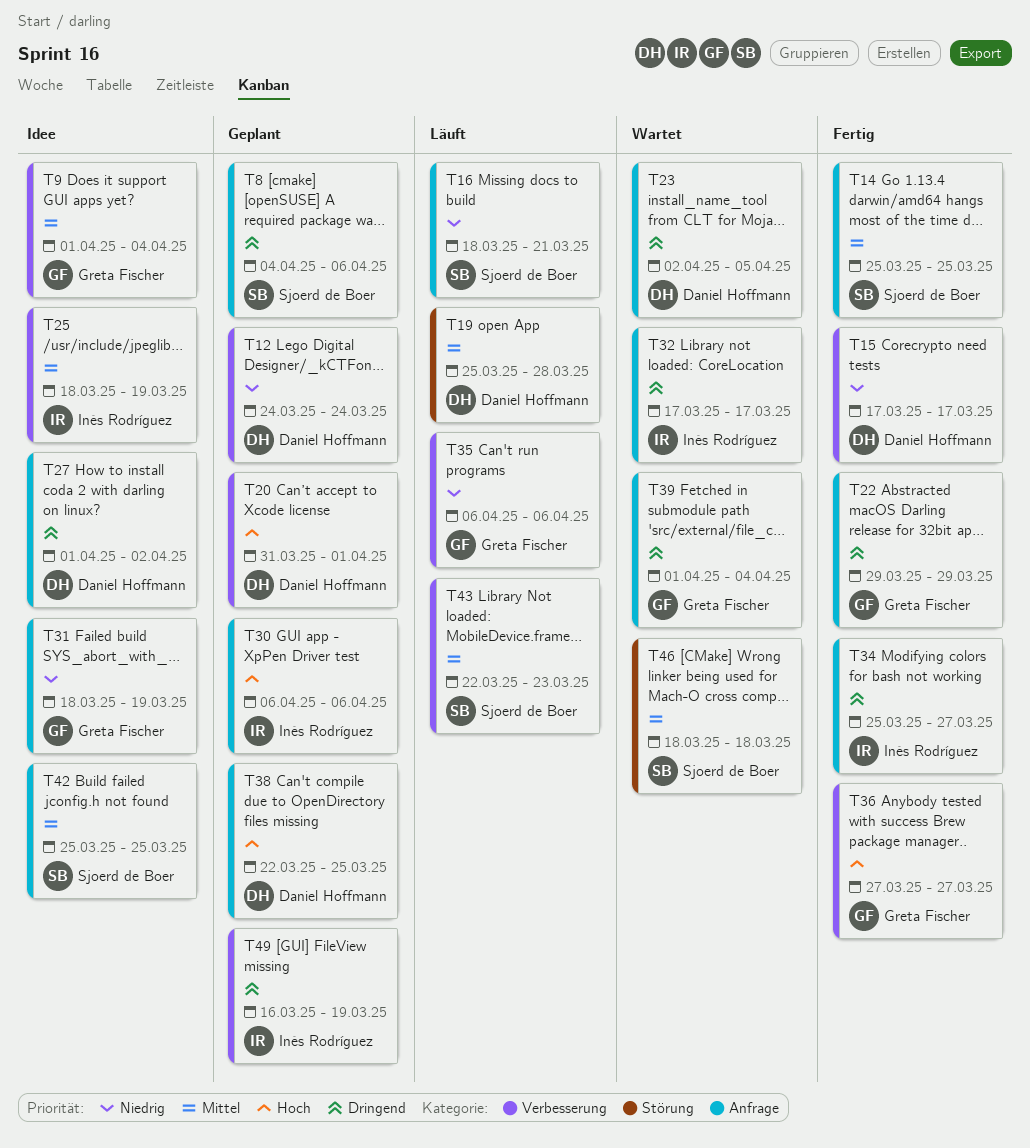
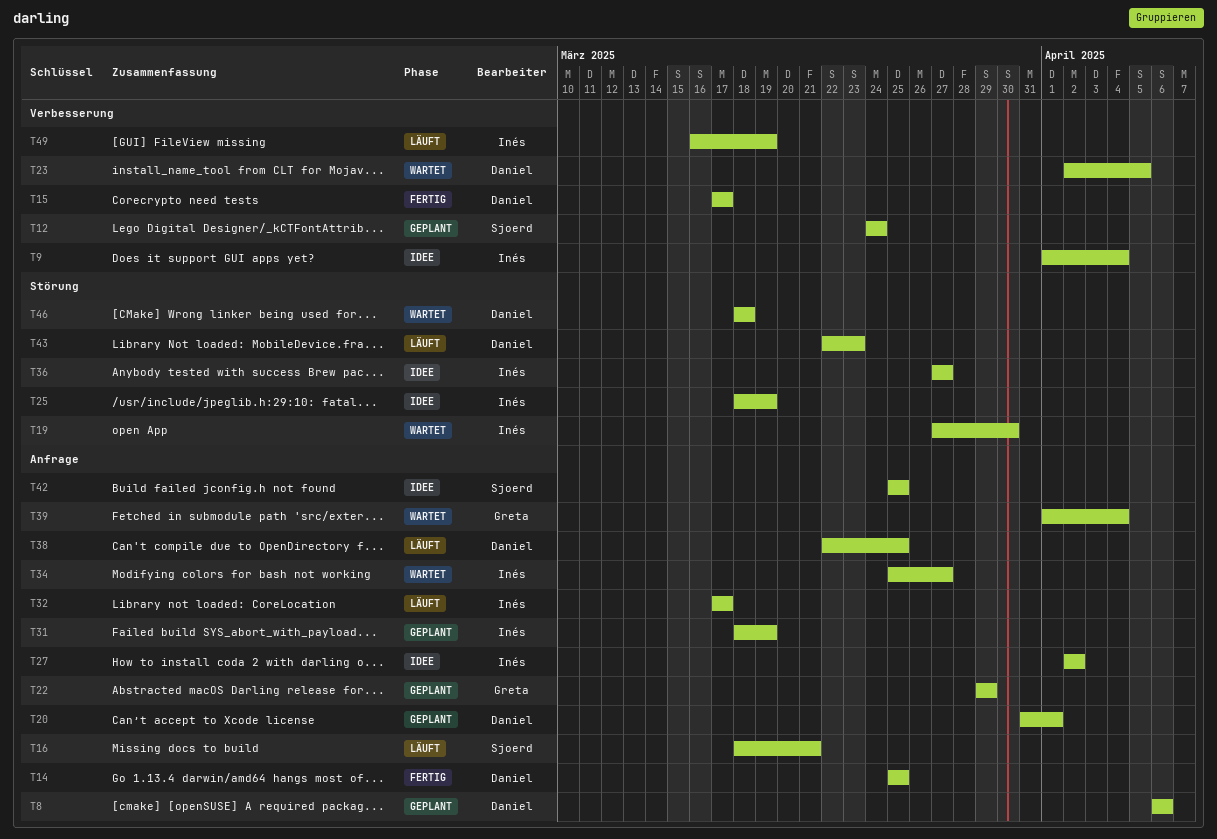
T8, owner: Sjoerd de Boer -> Daniel Hoffmann
T8, start: Apr 4 -> Apr 6
T9, owner: Greta Fischer -> Inés Rodríguez
T12, owner: Daniel Hoffmann -> Sjoerd de Boer
T14, owner: Sjoerd de Boer -> Daniel Hoffmann
T19, status: Läuft -> Wartet
T19, owner: Daniel Hoffmann -> Inés Rodríguez
T19, start: Mar 25 -> Mar 27
T19, due: Mar 28 -> Mar 30
T20, label: Verbesserung -> Anfrage
T22, status: Fertig -> Geplant
T23, label: Anfrage -> Verbesserung
T25, label: Verbesserung -> Störung
T27, owner: Daniel Hoffmann -> Inés Rodríguez
T27, start: Apr 1 -> Apr 2
T30: present -> none
T31, status: Idee -> Geplant
T31, owner: Greta Fischer -> Inés Rodríguez
T32, status: Wartet -> Läuft
T34, status: Fertig -> Wartet
T35: present -> none
T36, status: Fertig -> Idee
T36, owner: Greta Fischer -> Inés Rodríguez
T36, label: Verbesserung -> Störung
T38, status: Geplant -> Läuft
T43, owner: Sjoerd de Boer -> Daniel Hoffmann
T43, label: Verbesserung -> Störung
T46, owner: Sjoerd de Boer -> Daniel Hoffmann
T49, status: Geplant -> Läuft

